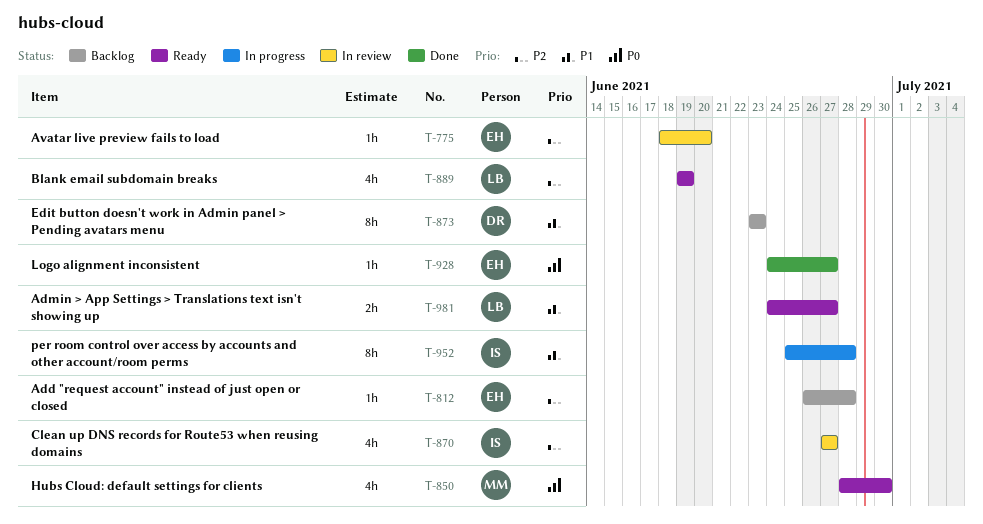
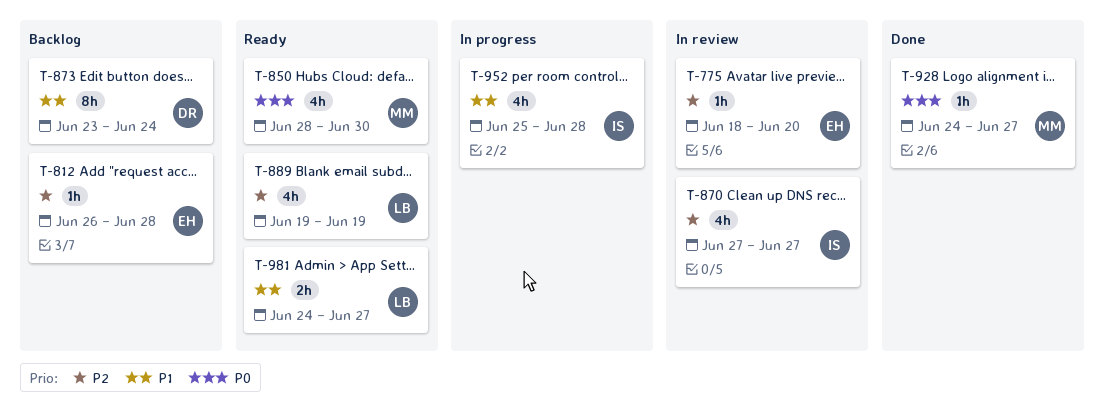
T-873, due: Jun 23 -> Jun 24
T-928, owner: EH -> MM
T-952, estimate: 8h -> 4h

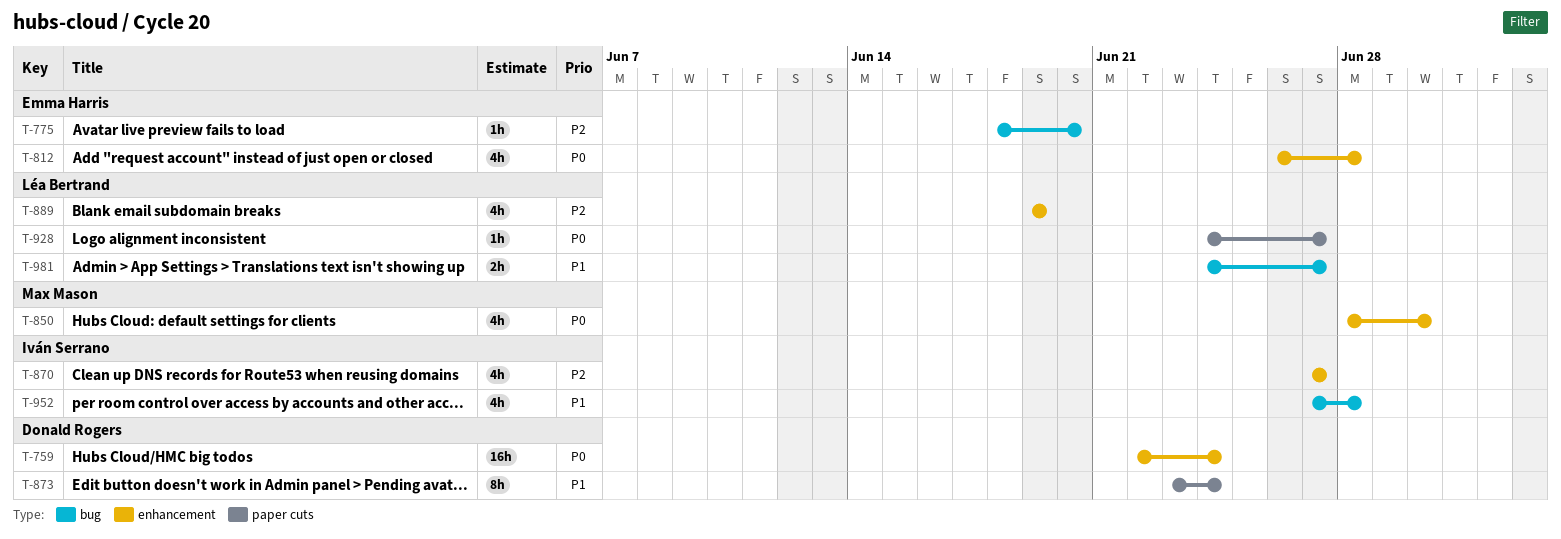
T-759: none -> present
T-812, priority: P2 -> P0
T-812, estimate: 1h -> 4h
T-928, owner: Max Mason -> Léa Bertrand
T-952, start: Jun 25 -> Jun 27

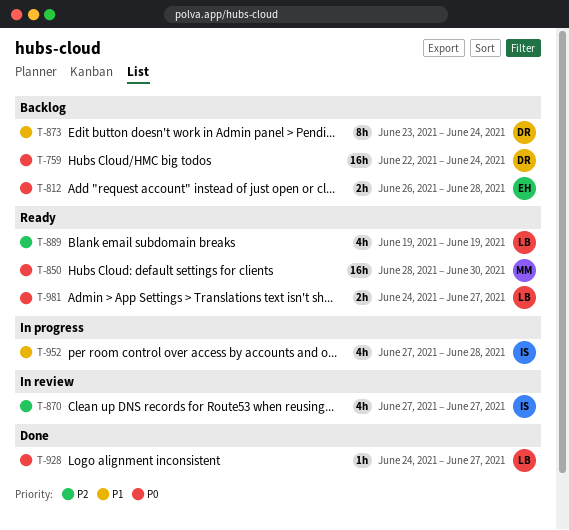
T-775: present -> none
T-812, estimate: 4h -> 2h
T-850, estimate: 4h -> 16h
T-981, priority: P1 -> P0

